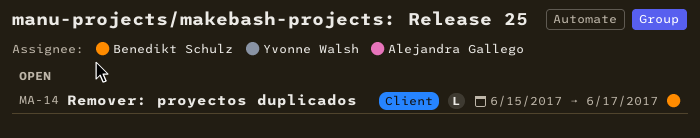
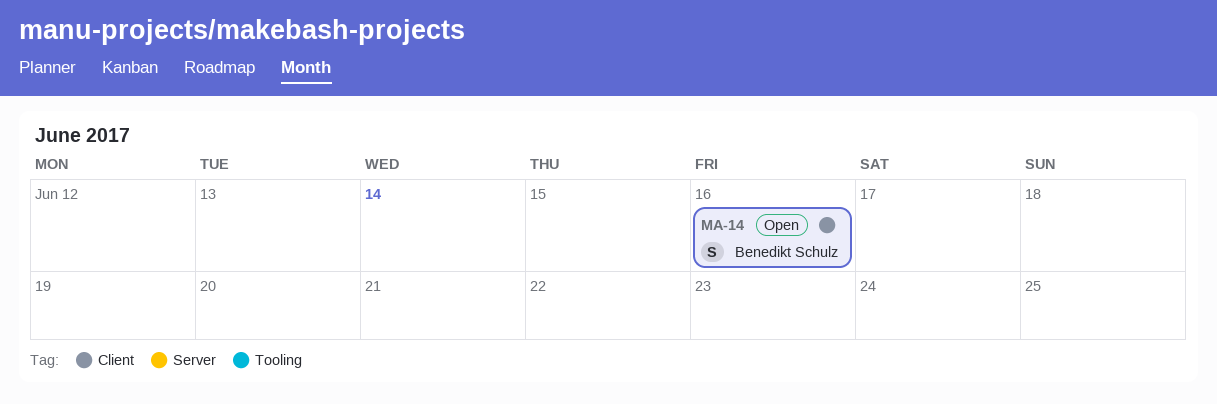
MA-14, estimate: L -> S
MA-14, due: Jun 17 -> Jun 16

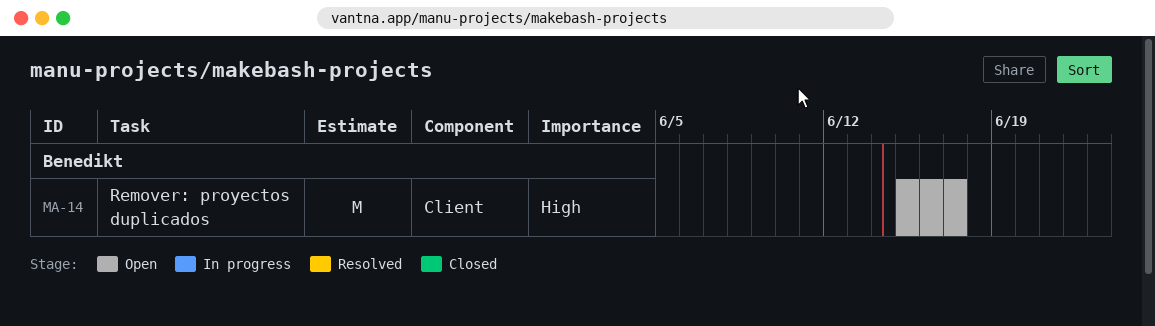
MA-14, estimate: S -> M
MA-14, due: Jun 16 -> Jun 17

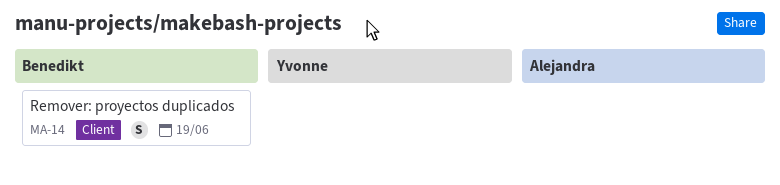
MA-14, estimate: M -> S
MA-14, due: Jun 17 -> Jun 19

